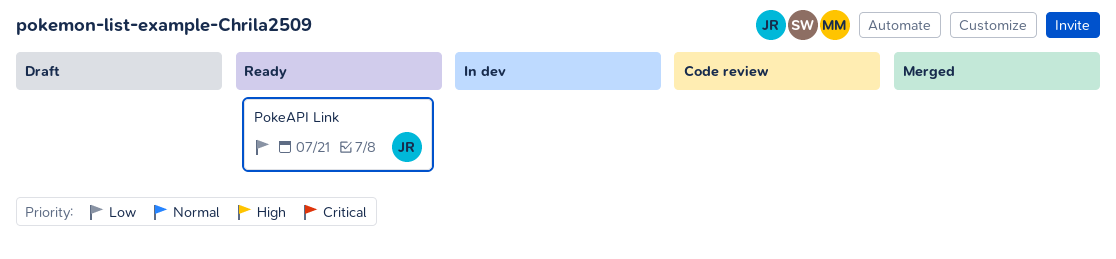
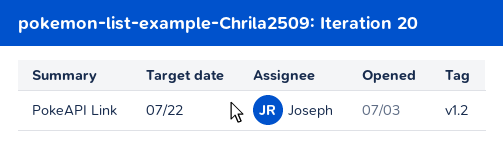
PokeAPI Link, due: Jul 21 -> Jul 22

